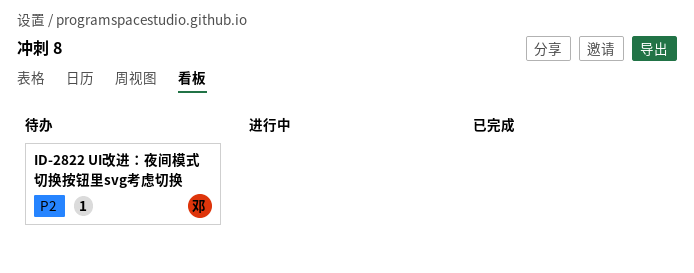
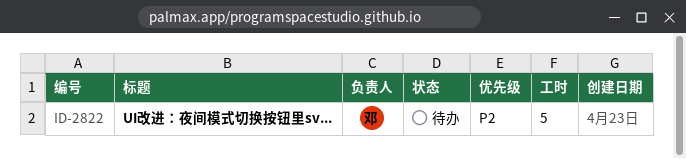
ID-2822, estimate: 1 -> 5

